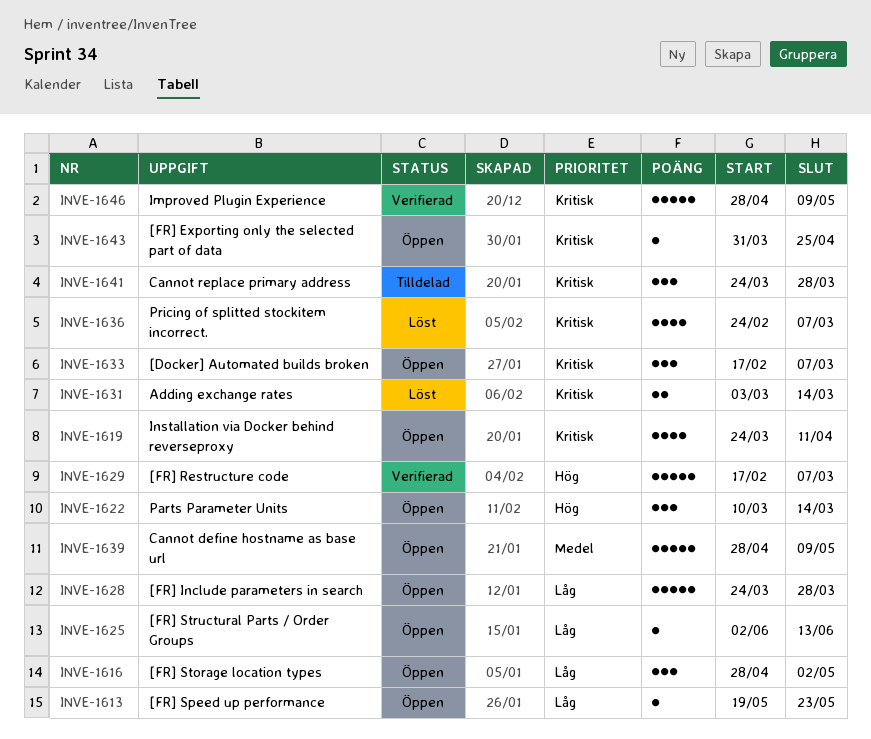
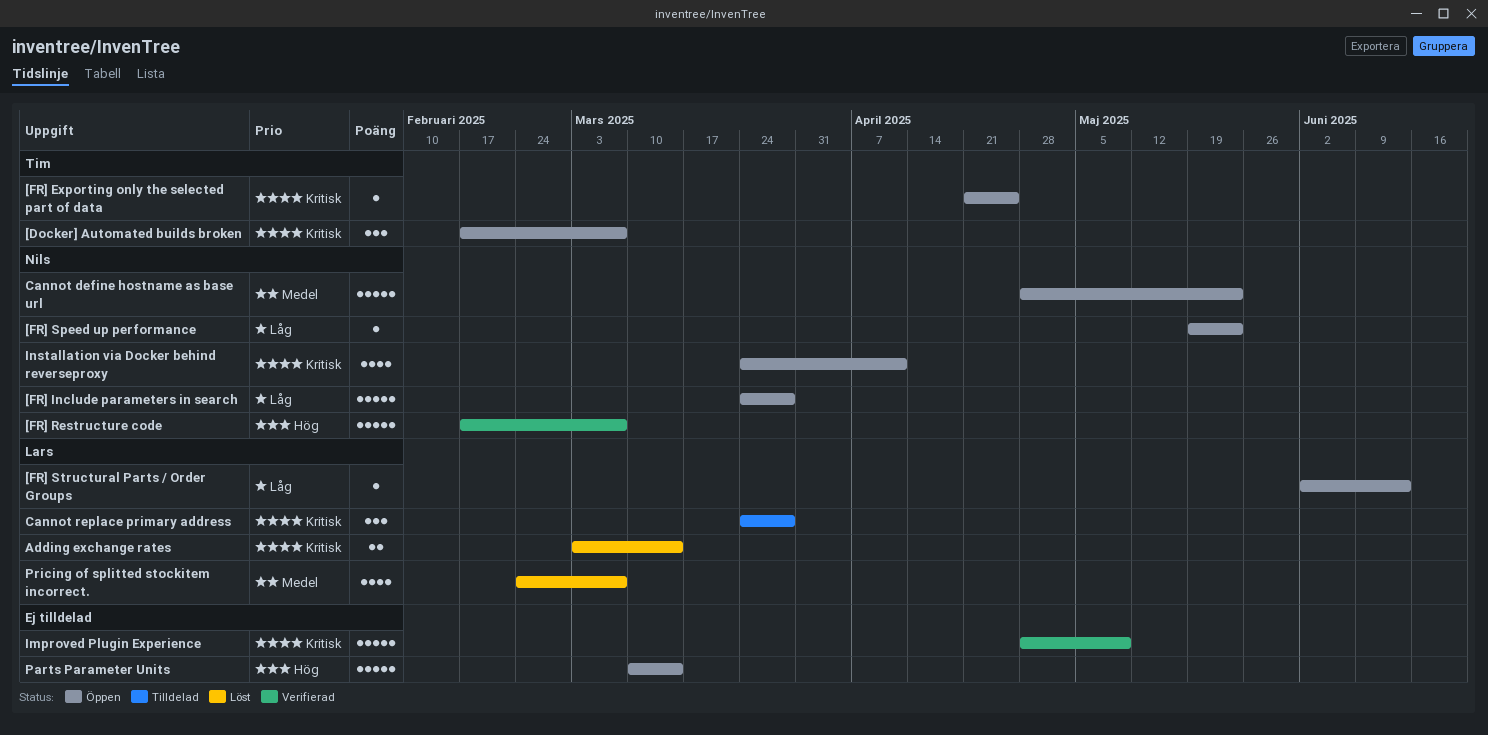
[FR] Exporting only the selected part of data, start: Mar 31 -> Apr 21
[FR] Storage location types: present -> none
Cannot define hostname as base url, due: May 9 -> May 23
Parts Parameter Units, estimate: 3 -> 5
Pricing of splitted stockitem incorrect., priority: Kritisk -> Medel

